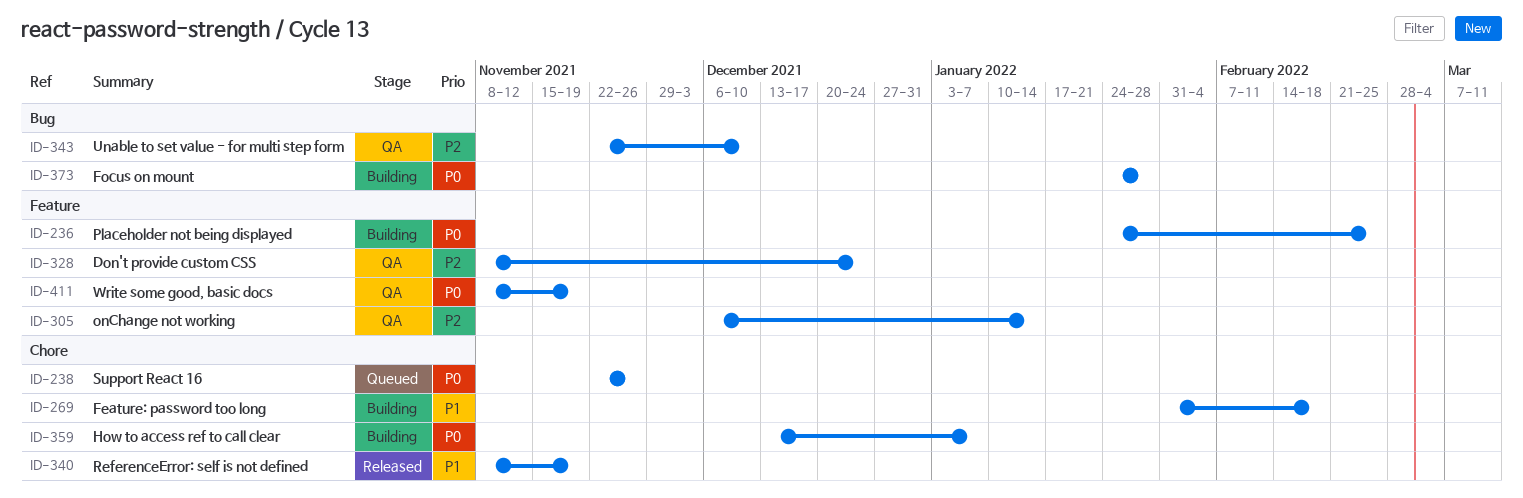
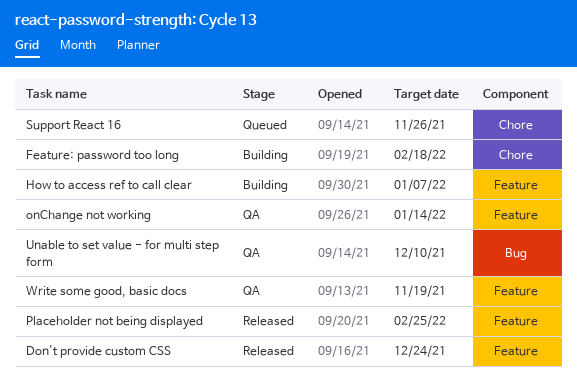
Don't provide custom CSS, status: QA -> Released
Focus on mount: present -> none
How to access ref to call clear, label: Chore -> Feature
Placeholder not being displayed, status: Building -> Released
ReferenceError: self is not defined: present -> none

